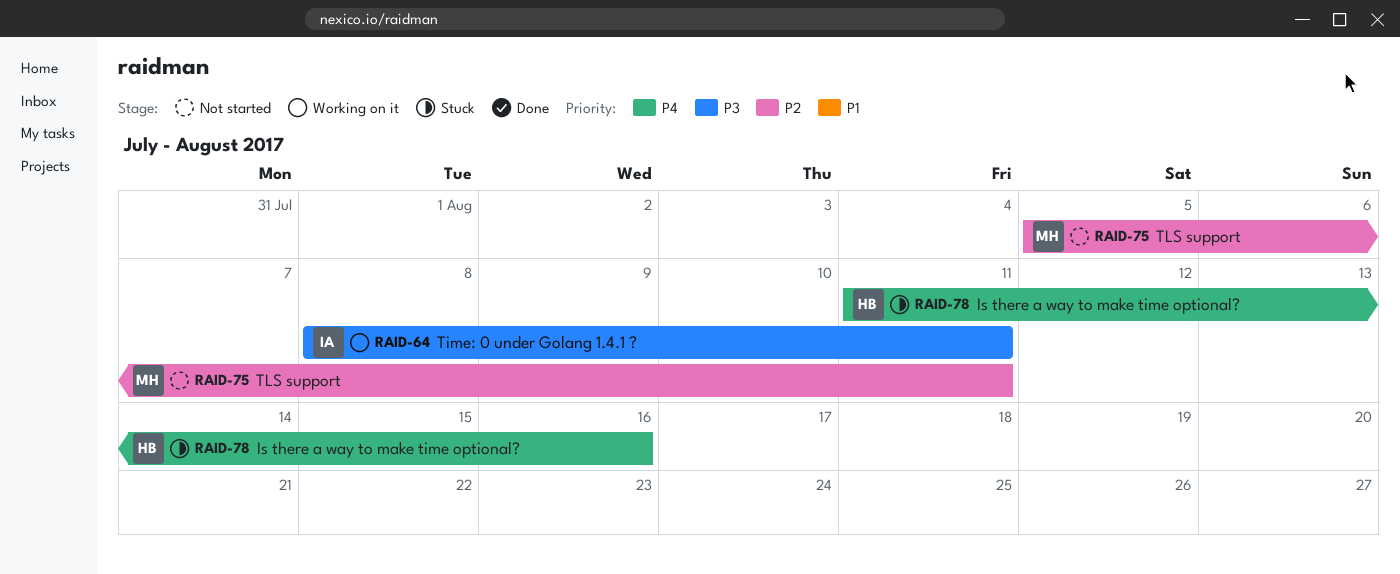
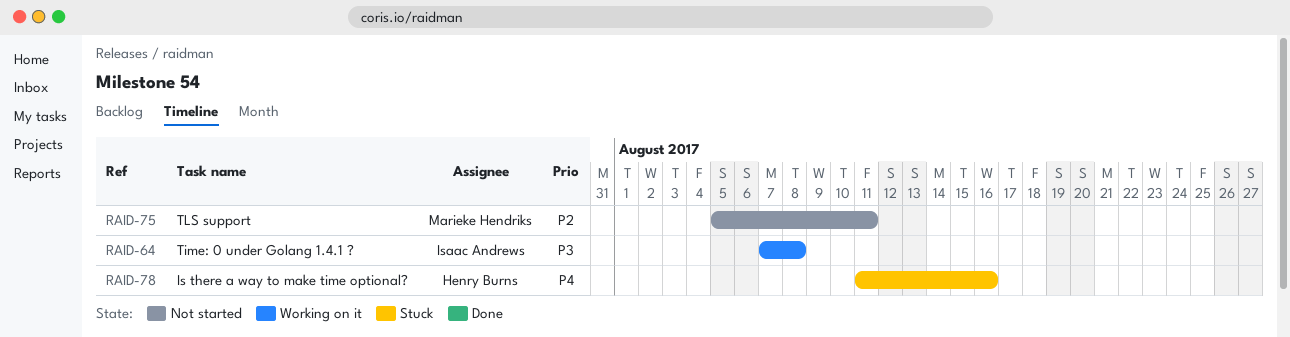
RAID-64, start: Aug 8 -> Aug 7
RAID-64, due: Aug 11 -> Aug 8

